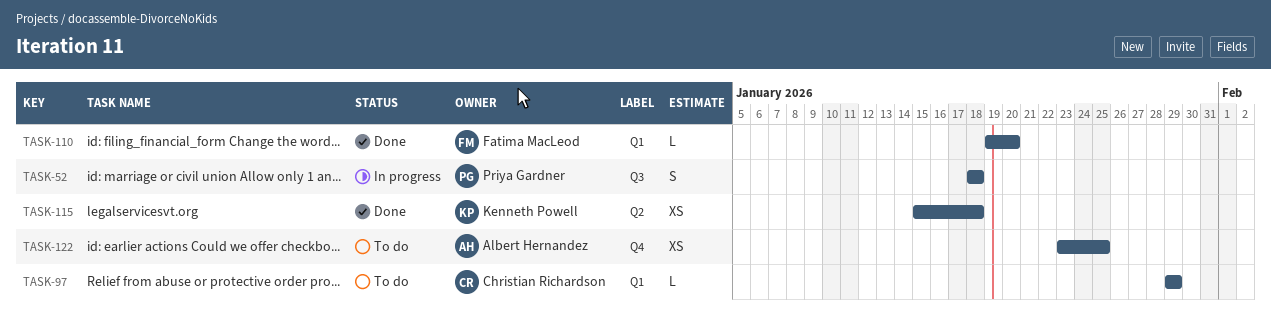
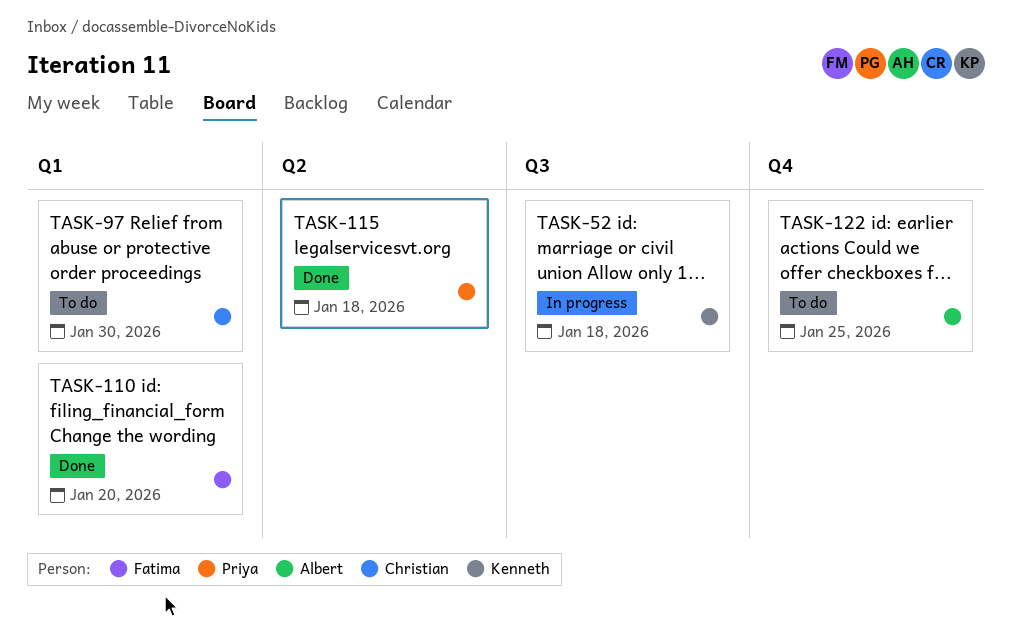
TASK-52, owner: Priya Gardner -> Kenneth Powell
TASK-97, due: Jan 29 -> Jan 30
TASK-115, owner: Kenneth Powell -> Priya Gardner

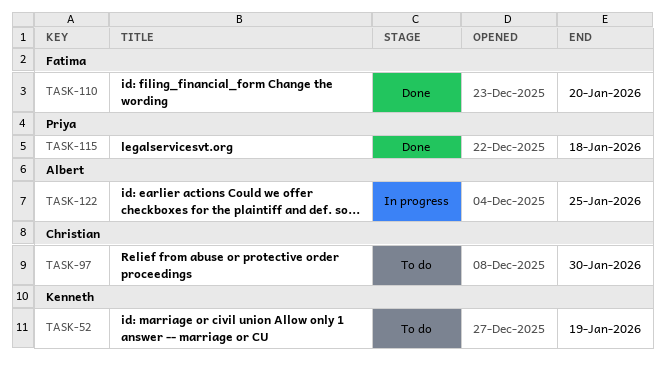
TASK-52, status: In progress -> To do
TASK-52, due: Jan 18 -> Jan 19
TASK-122, status: To do -> In progress

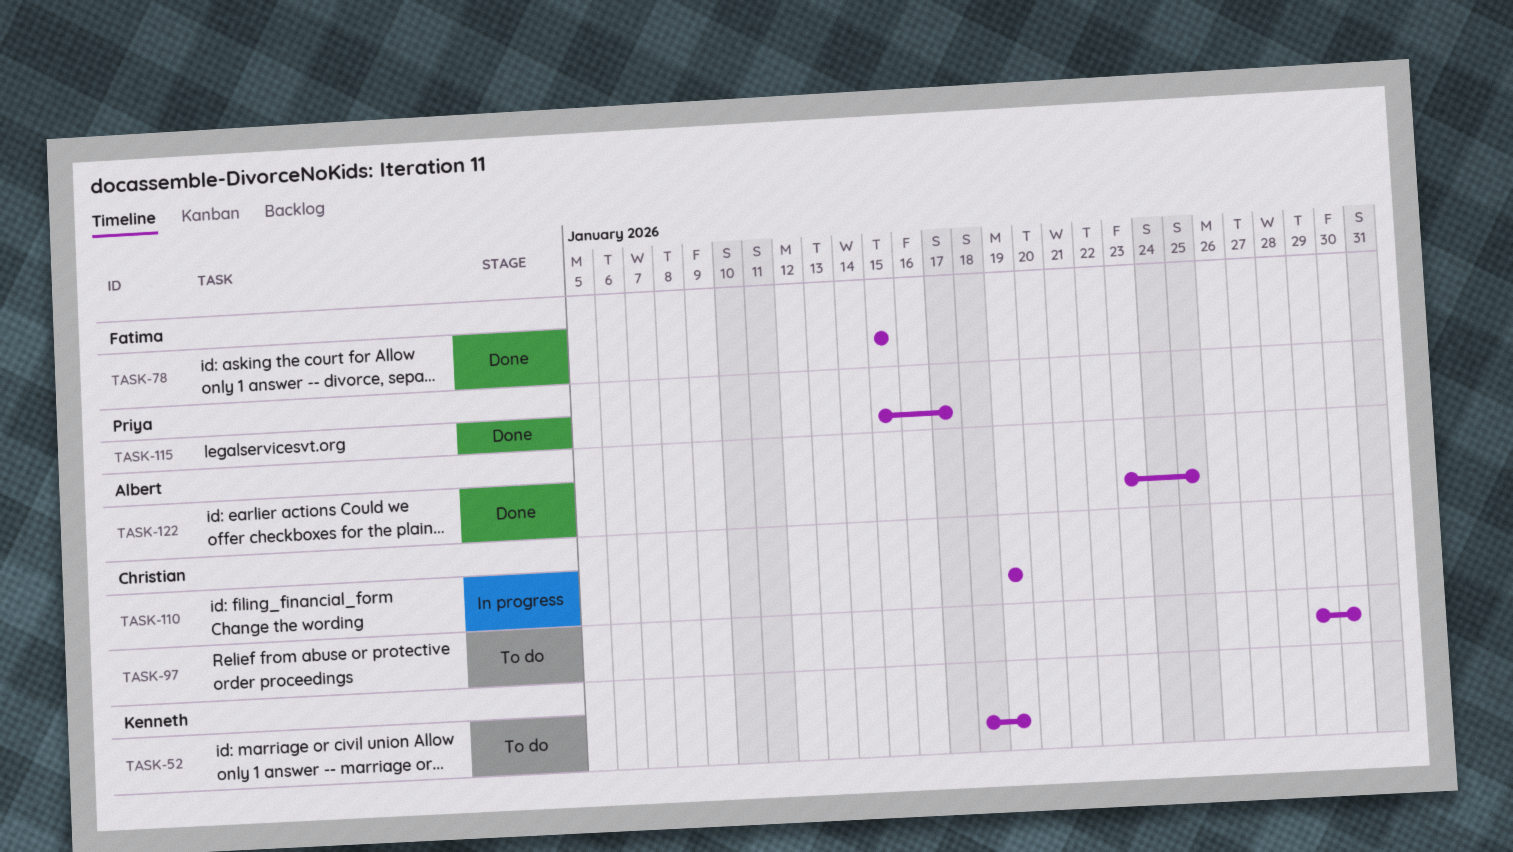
TASK-78: none -> present
TASK-110, status: Done -> In progress
TASK-110, owner: Fatima -> Christian
TASK-110, due: Jan 20 -> Jan 19
TASK-115, due: Jan 18 -> Jan 17
TASK-122, status: In progress -> Done

